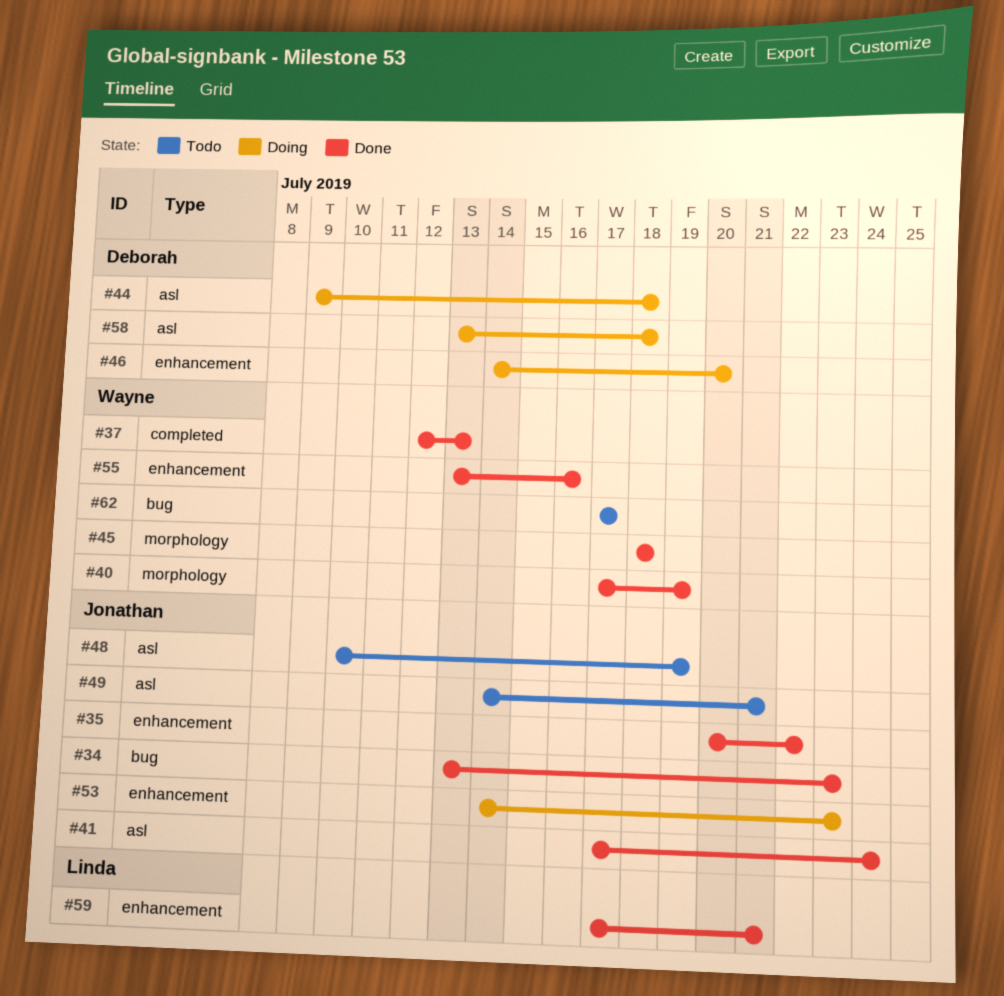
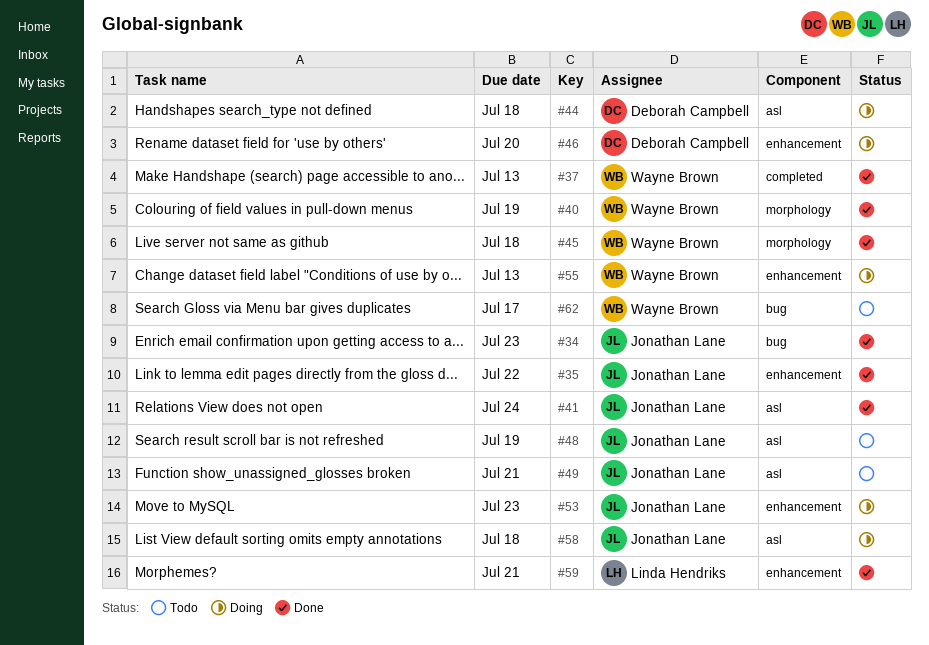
#55, status: Done -> Doing
#55, due: Jul 16 -> Jul 13
#58, owner: Deborah Campbell -> Jonathan Lane

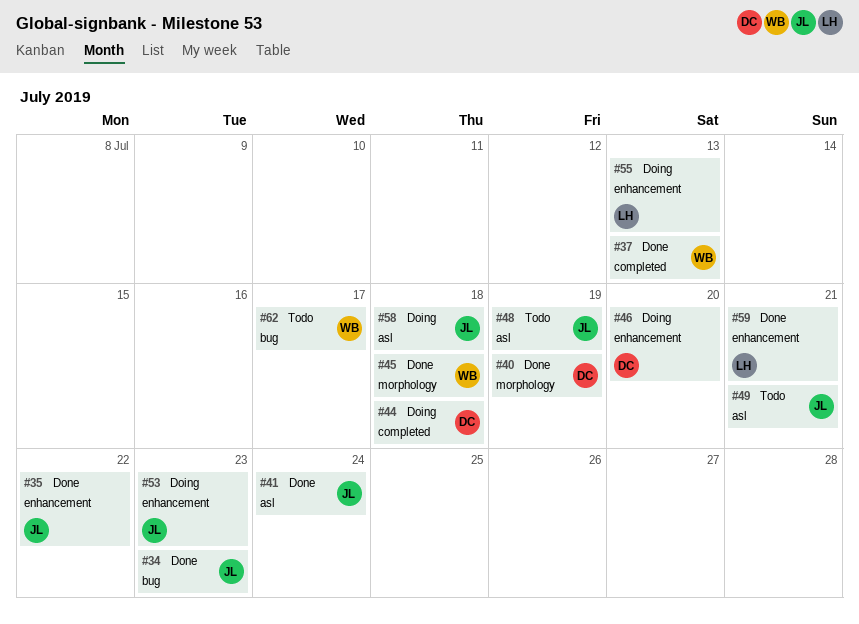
#40, owner: Wayne Brown -> Deborah Campbell
#44, label: asl -> completed
#55, owner: Wayne Brown -> Linda Hendriks

